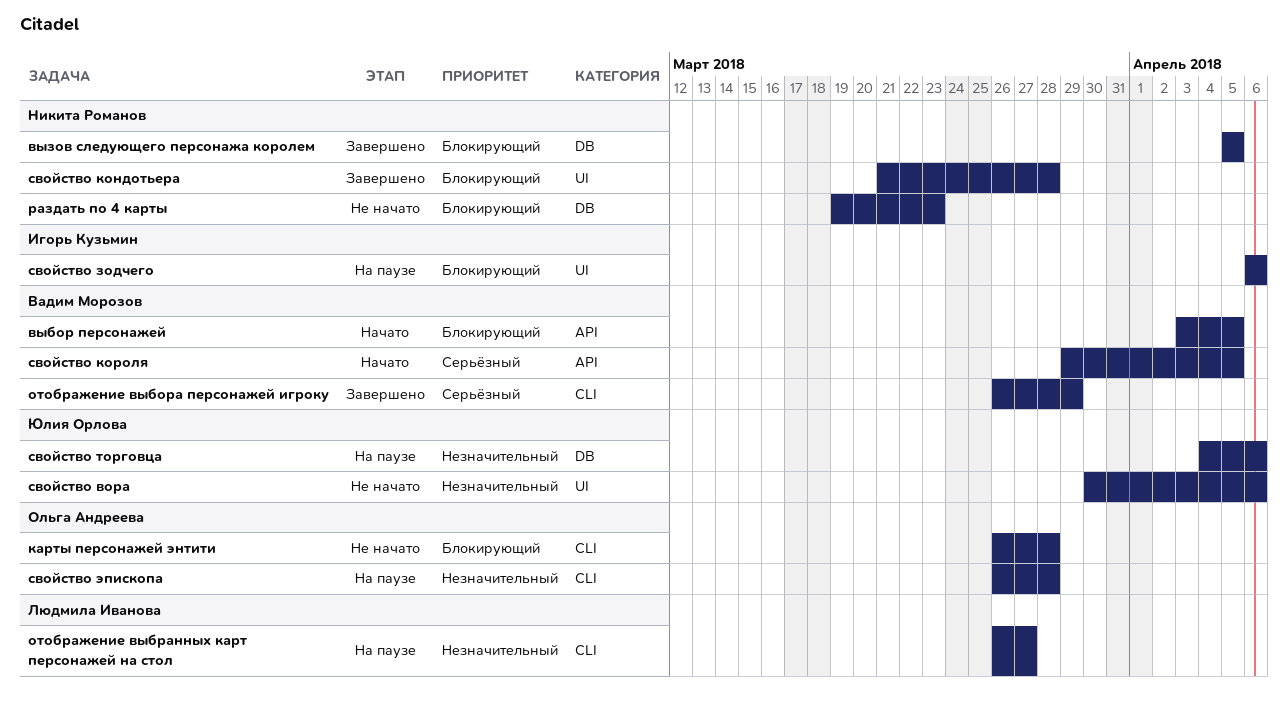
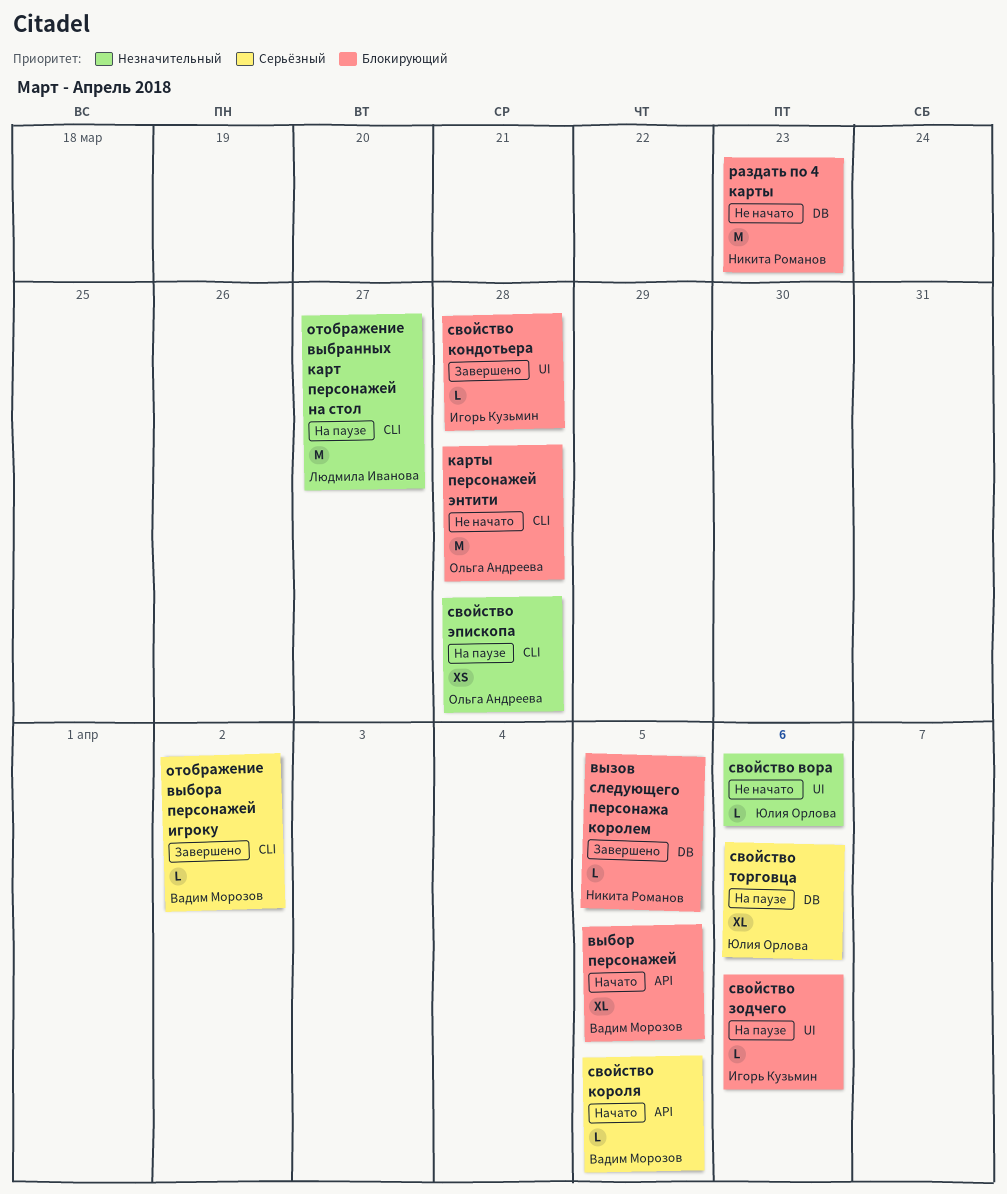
отображение выбора персонажей игроку, due: Mar 29 -> Apr 2
свойство кондотьера, owner: Никита Романов -> Игорь Кузьмин
свойство торговца, priority: Незначительный -> Серьёзный

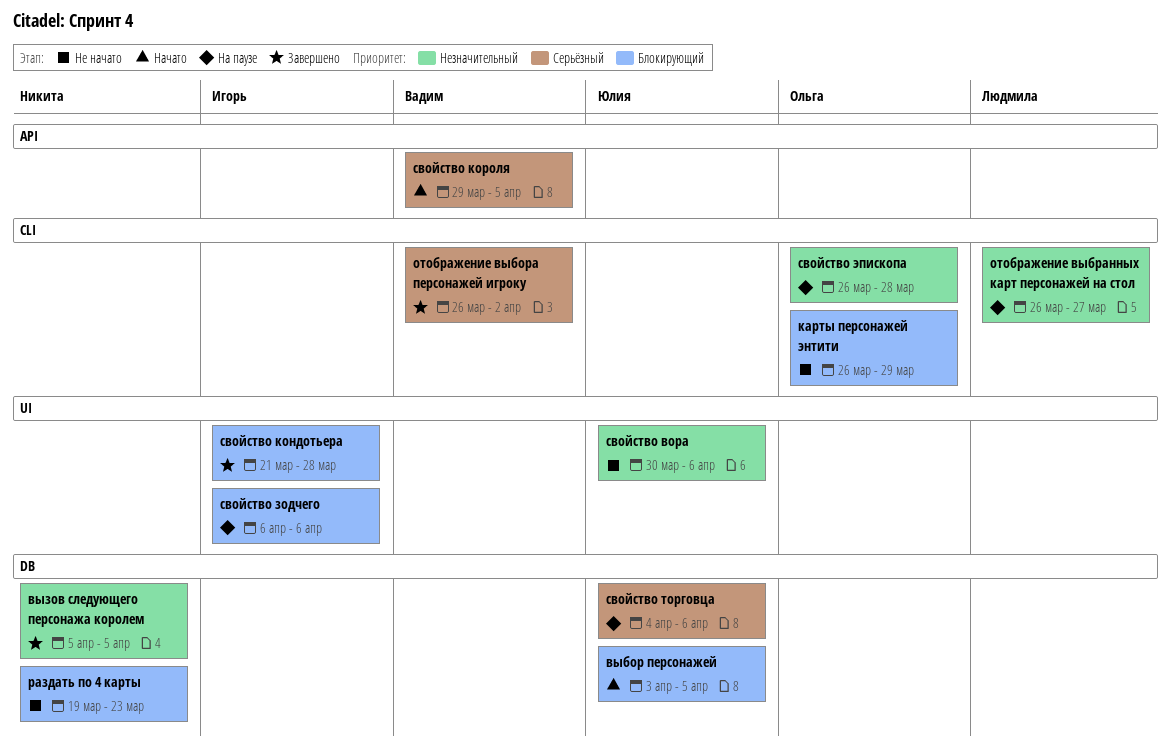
выбор персонажей, owner: Вадим Морозов -> Юлия Орлова
выбор персонажей, label: API -> DB
вызов следующего персонажа королем, priority: Блокирующий -> Незначительный
карты персонажей энтити, due: Mar 28 -> Mar 29

